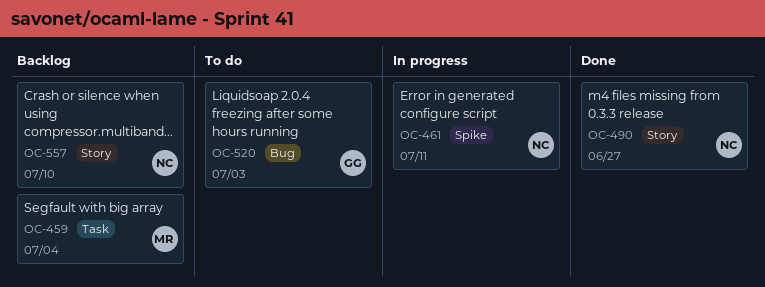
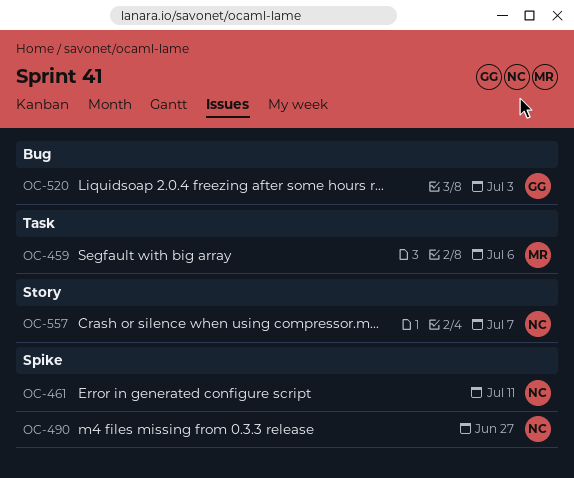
OC-459, due: Jul 4 -> Jul 6
OC-490, label: Story -> Spike
OC-557, due: Jul 10 -> Jul 7

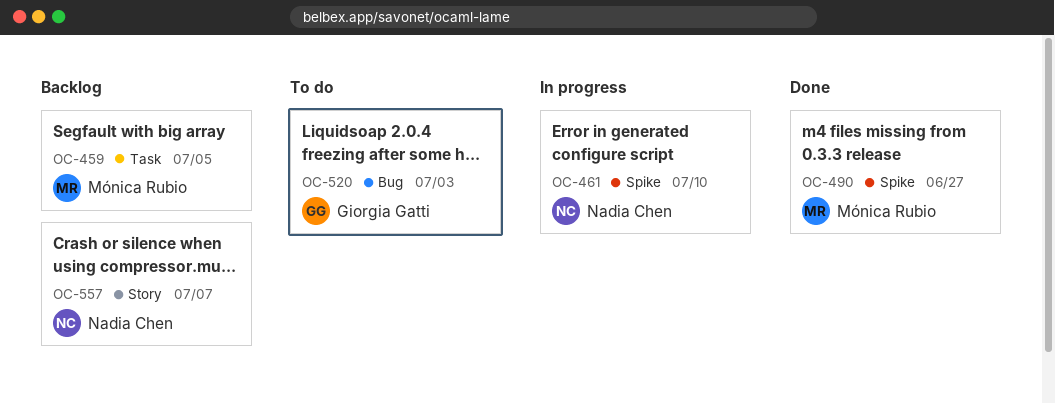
OC-459, due: Jul 6 -> Jul 5
OC-461, due: Jul 11 -> Jul 10
OC-490, owner: Nadia Chen -> Mónica Rubio

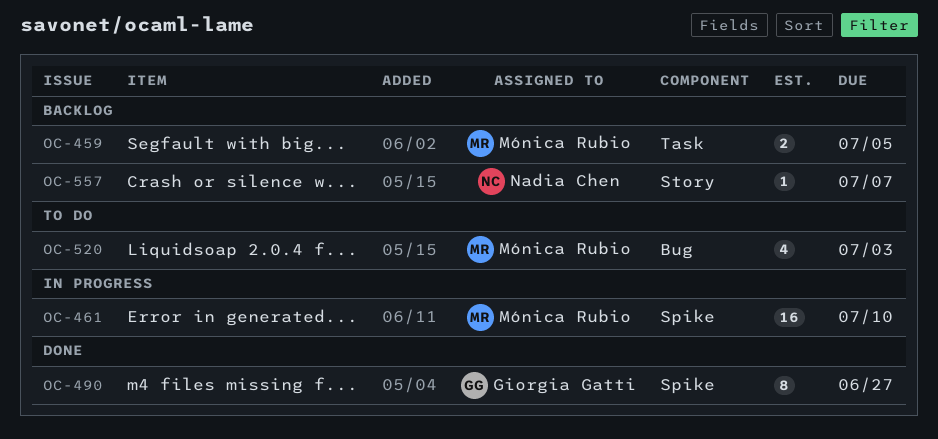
OC-461, owner: Nadia Chen -> Mónica Rubio
OC-490, owner: Mónica Rubio -> Giorgia Gatti
OC-520, owner: Giorgia Gatti -> Mónica Rubio

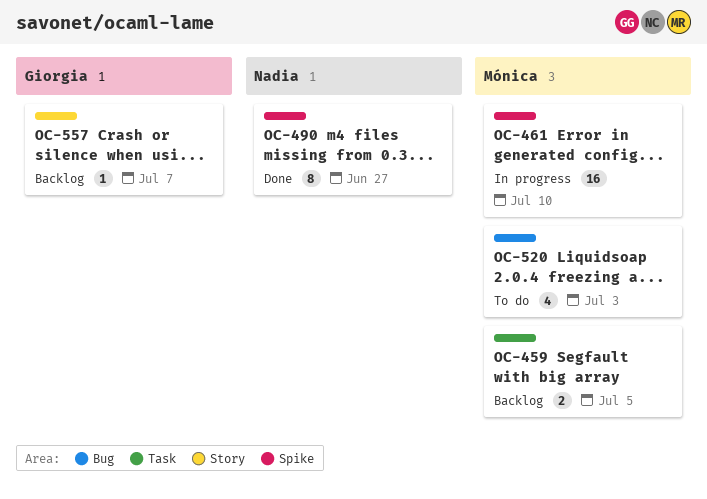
OC-490, owner: Giorgia Gatti -> Nadia Chen
OC-557, owner: Nadia Chen -> Giorgia Gatti

